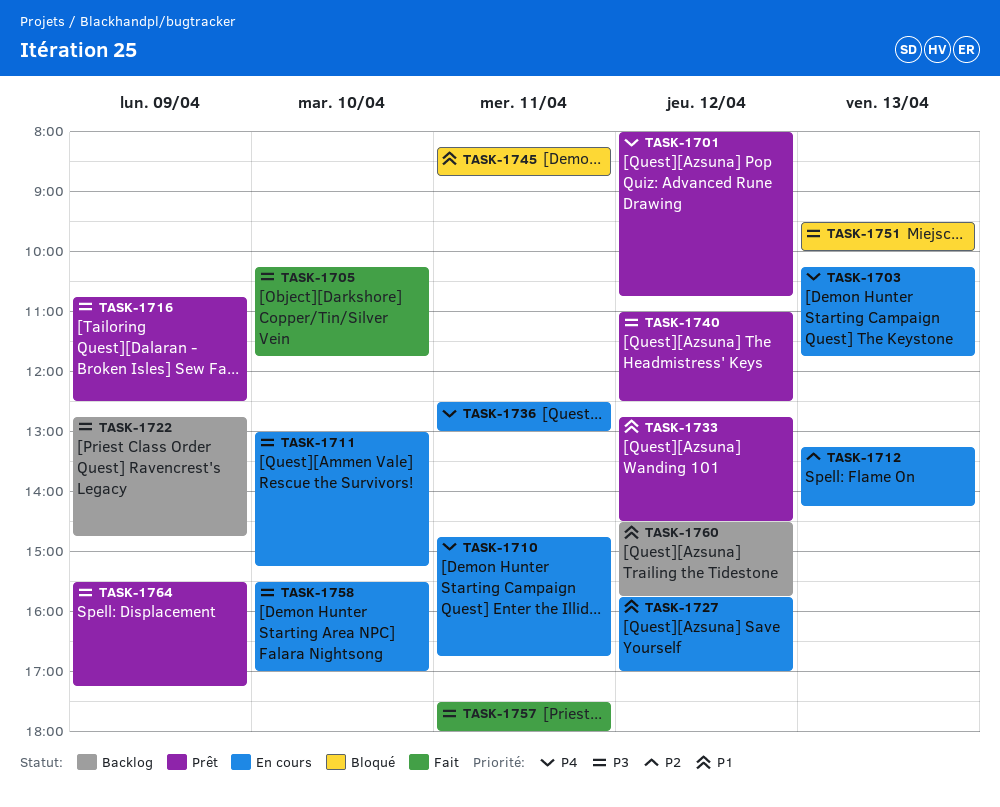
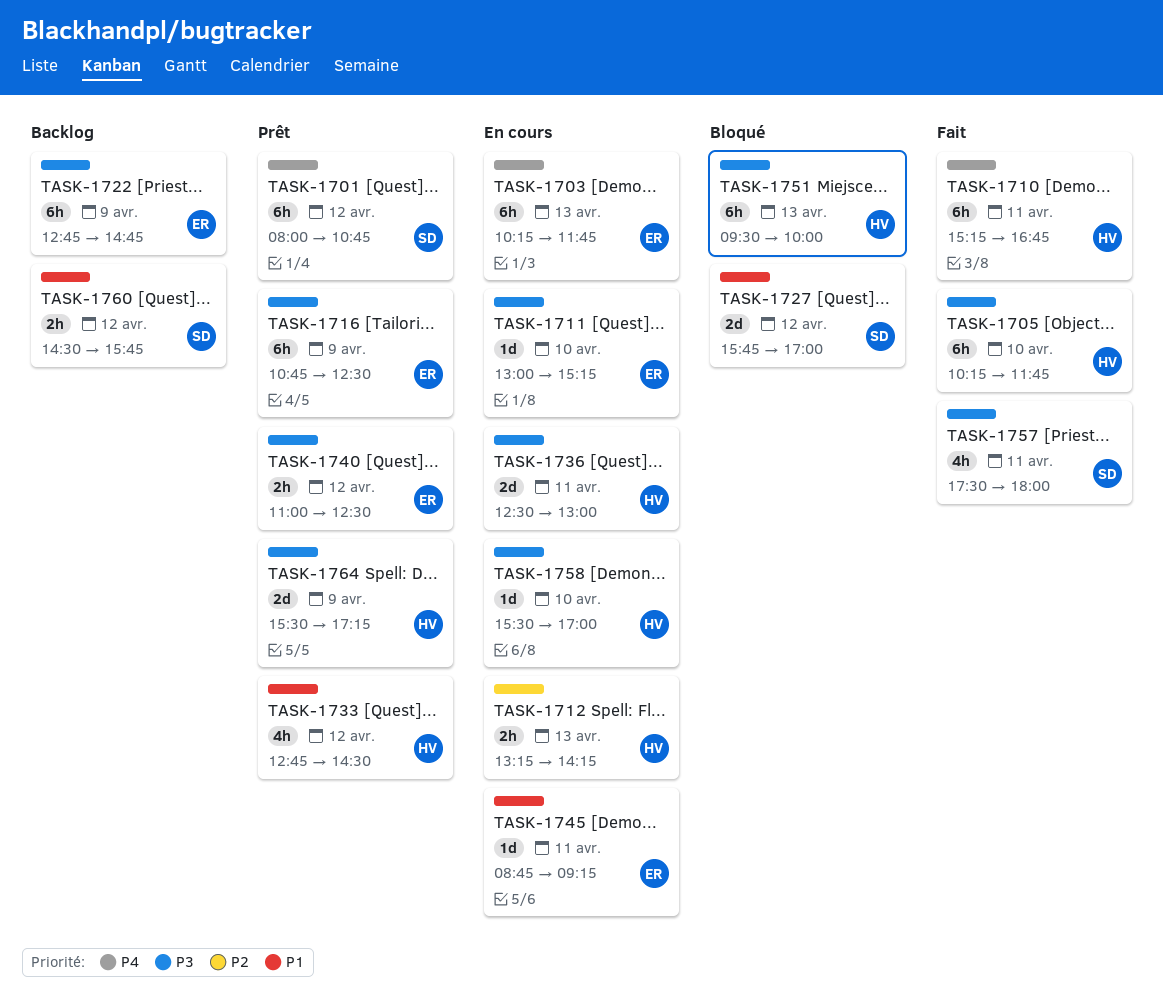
TASK-1710, status: En cours -> Fait
TASK-1710, begins: 14:45 -> 15:15
TASK-1727, status: En cours -> Bloqué
TASK-1736, priority: P4 -> P3
TASK-1745, status: Bloqué -> En cours
TASK-1745, begins: 08:15 -> 08:45
TASK-1745, ends: 08:45 -> 09:15

